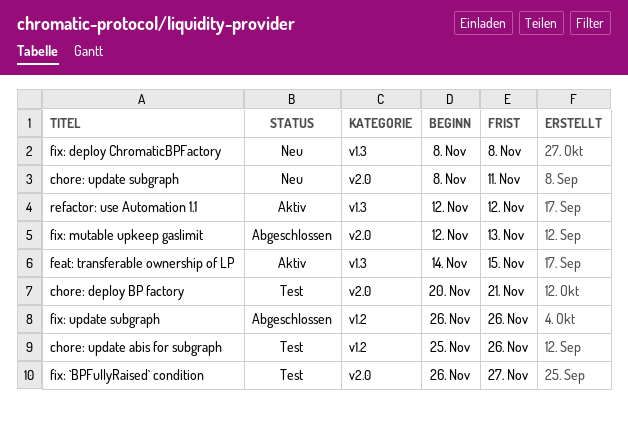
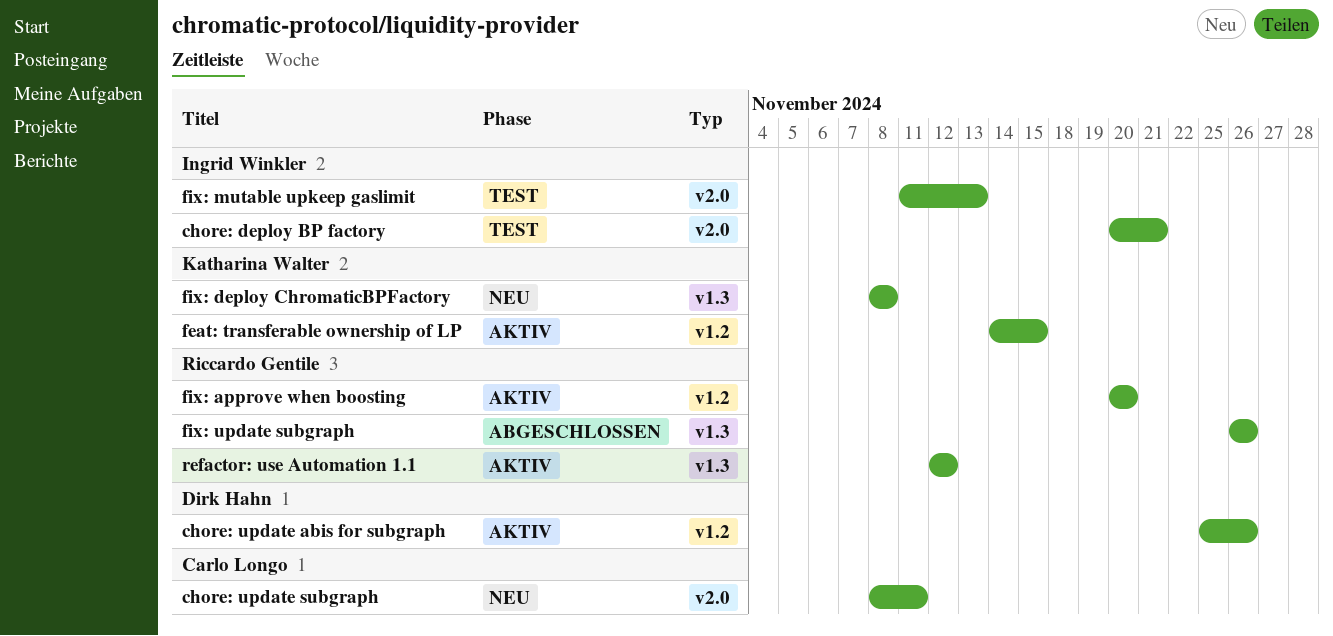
chore: update abis for subgraph, status: Test -> Aktiv
feat: transferable ownership of LP, label: v1.3 -> v1.2
fix: `BPFullyRaised` condition: present -> none
fix: approve when boosting: none -> present
fix: mutable upkeep gaslimit, status: Abgeschlossen -> Test
fix: mutable upkeep gaslimit, start: Nov 12 -> Nov 11
fix: update subgraph, label: v1.2 -> v1.3

